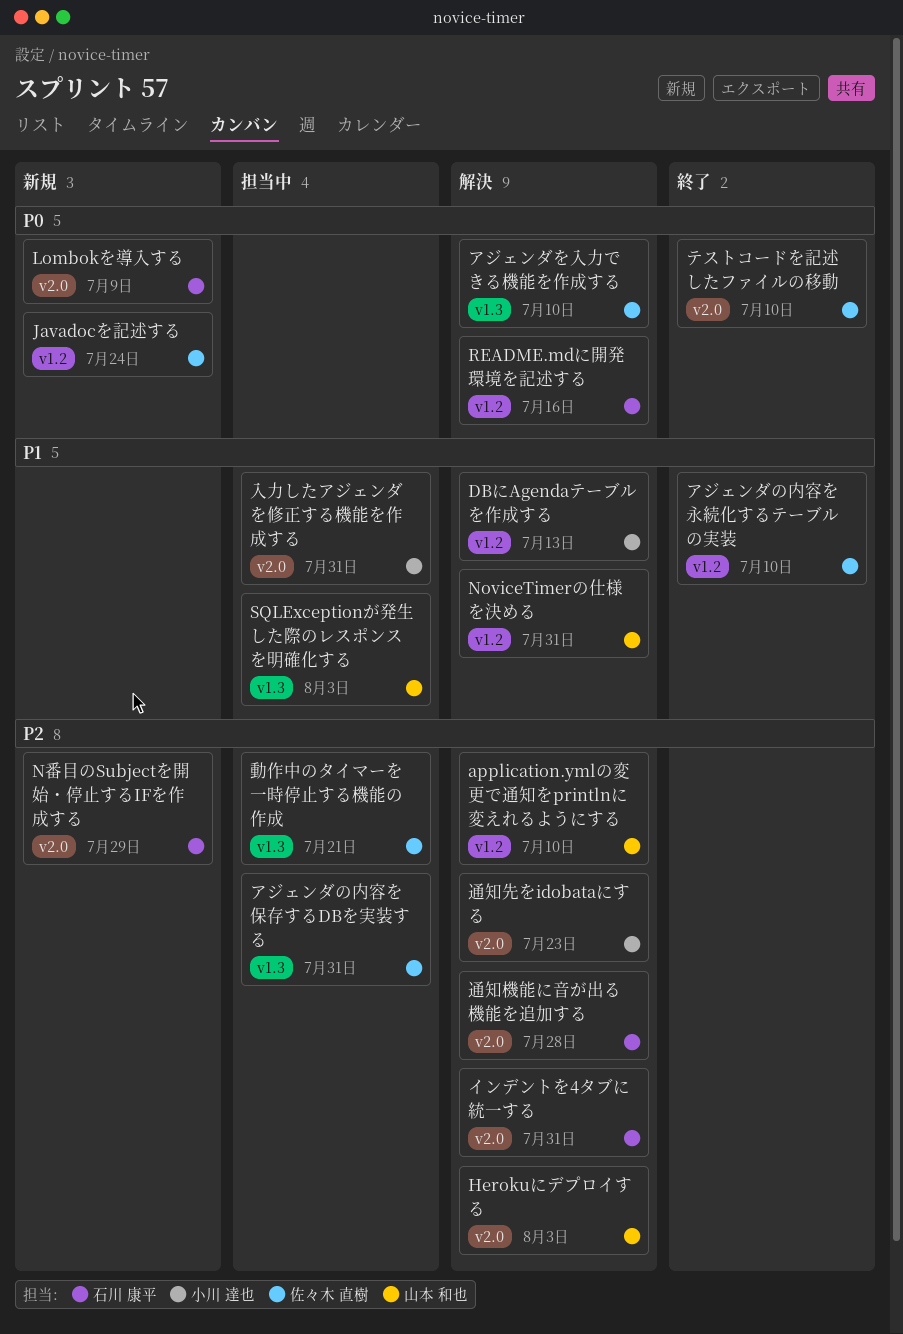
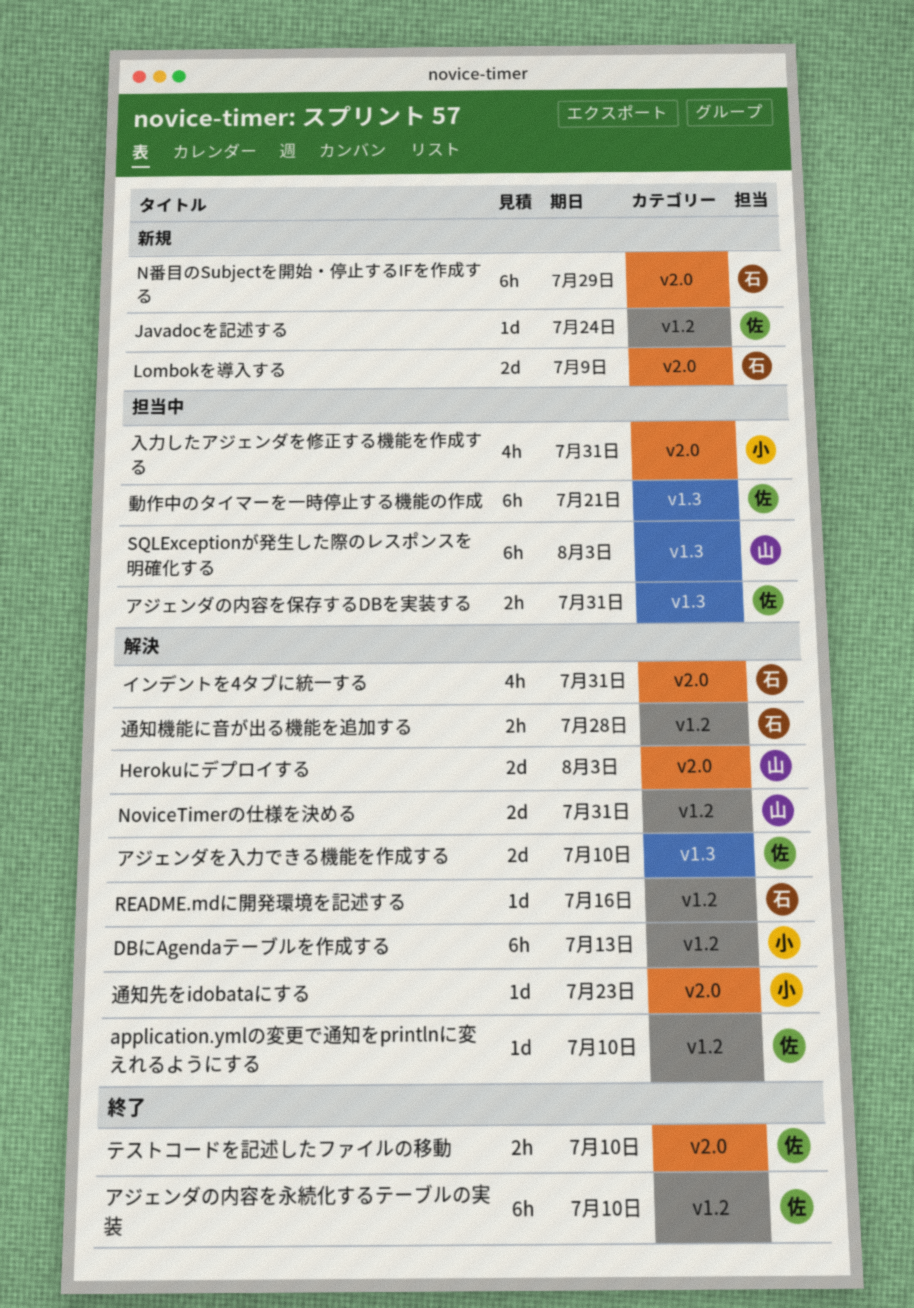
application.ymlの変更で通知をprintlnに変えれるようにする, owner: 山本 和也 -> 佐々木 直樹
通知機能に音が出る機能を追加する, label: v2.0 -> v1.2

